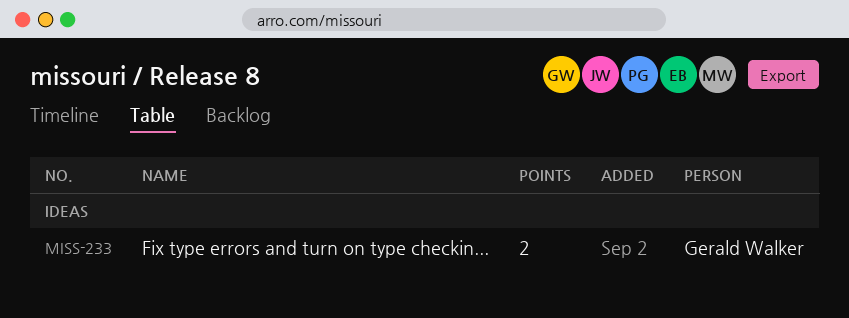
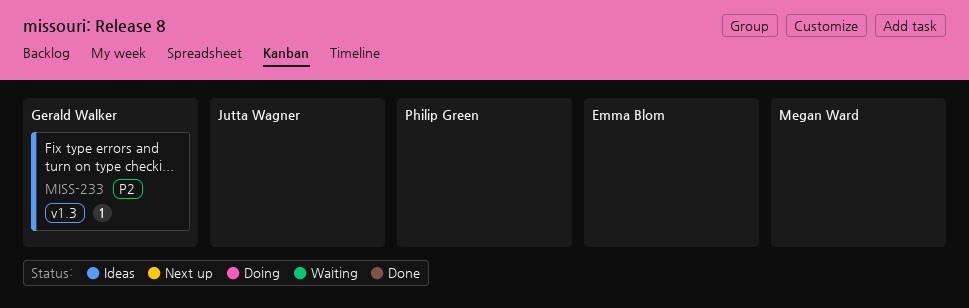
MISS-233, estimate: 2 -> 1

